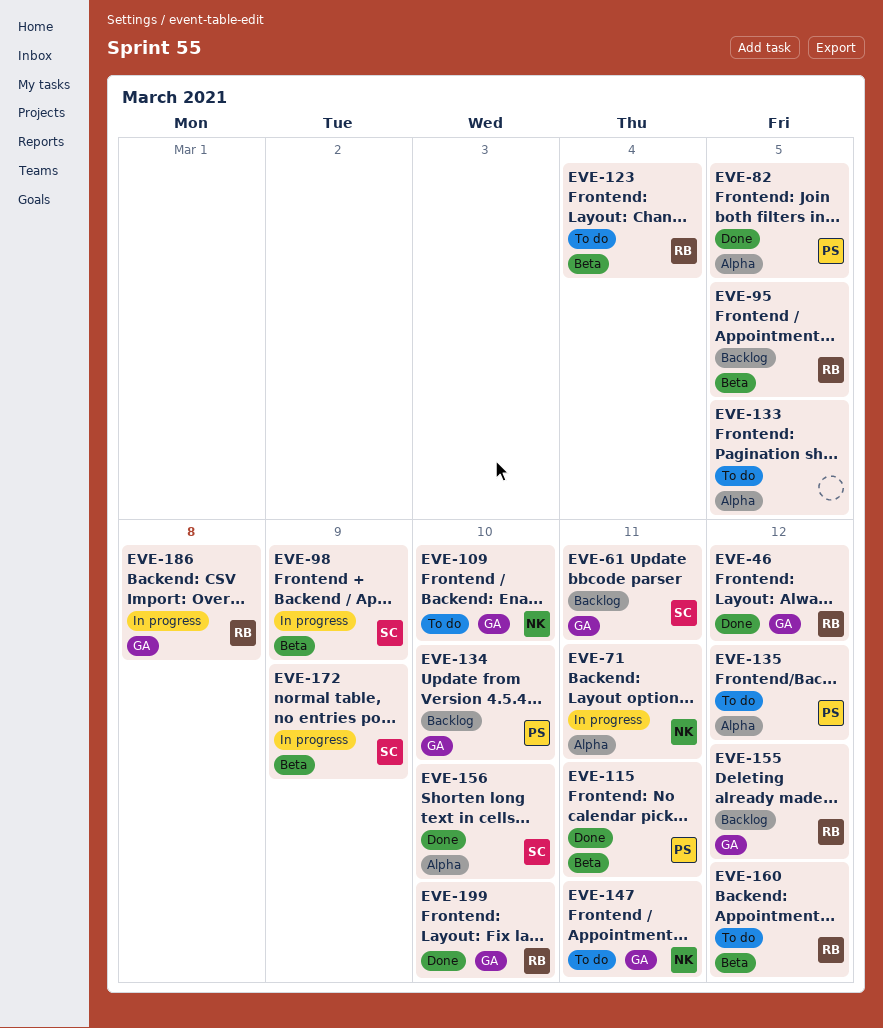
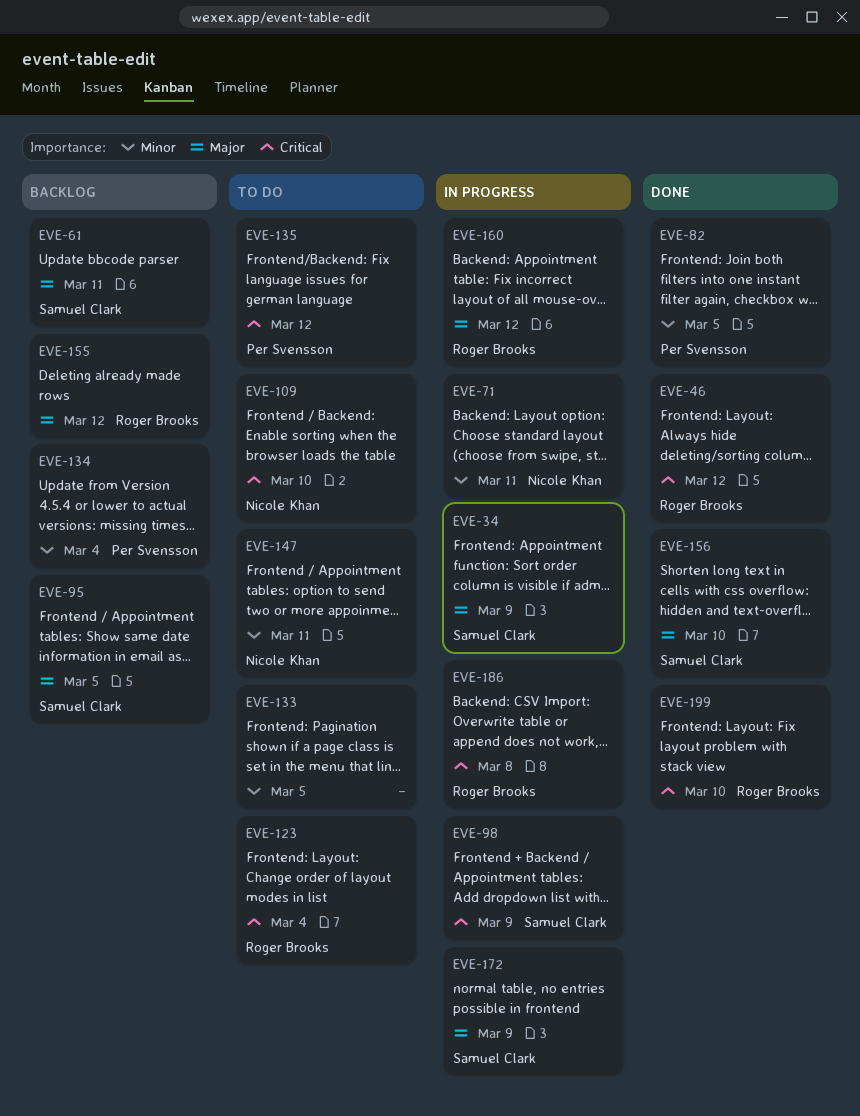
EVE-34: none -> present
EVE-95, owner: Roger Brooks -> Samuel Clark
EVE-115: present -> none
EVE-134, due: Mar 10 -> Mar 4
EVE-160, status: To do -> In progress

